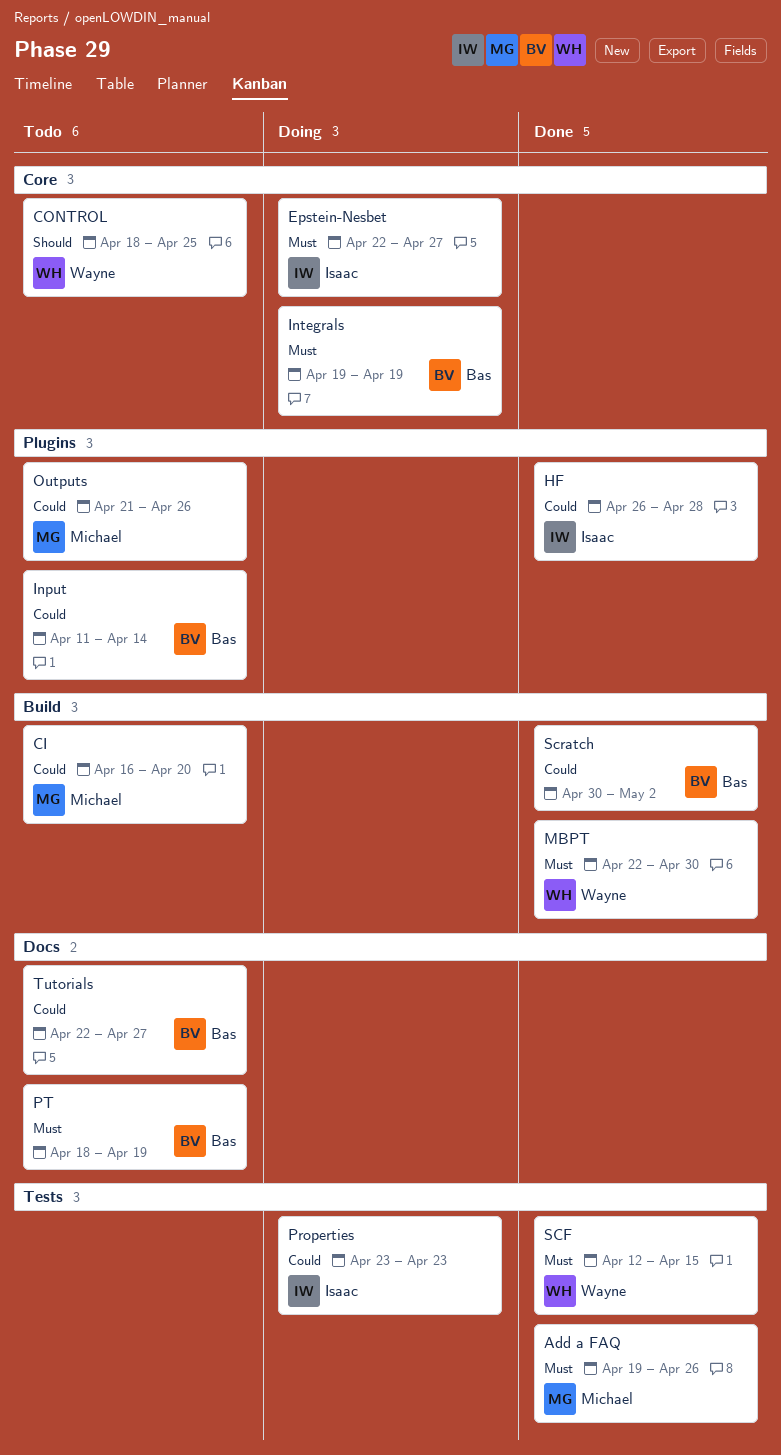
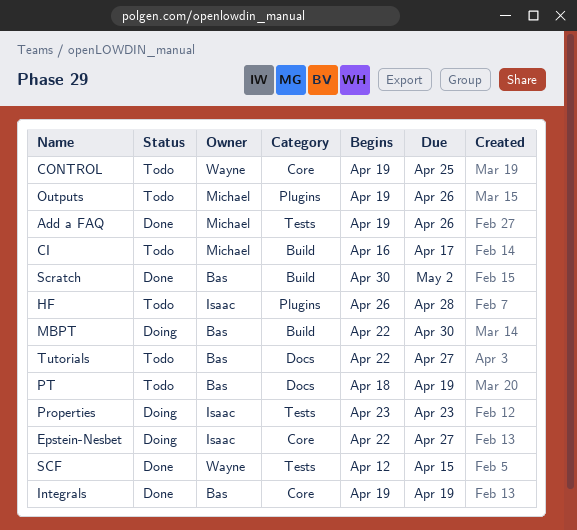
CI, due: Apr 20 -> Apr 17
CONTROL, start: Apr 18 -> Apr 19
HF, status: Done -> Todo
Input: present -> none
Integrals, status: Doing -> Done
MBPT, status: Done -> Doing
MBPT, owner: Wayne -> Bas
Outputs, start: Apr 21 -> Apr 19

